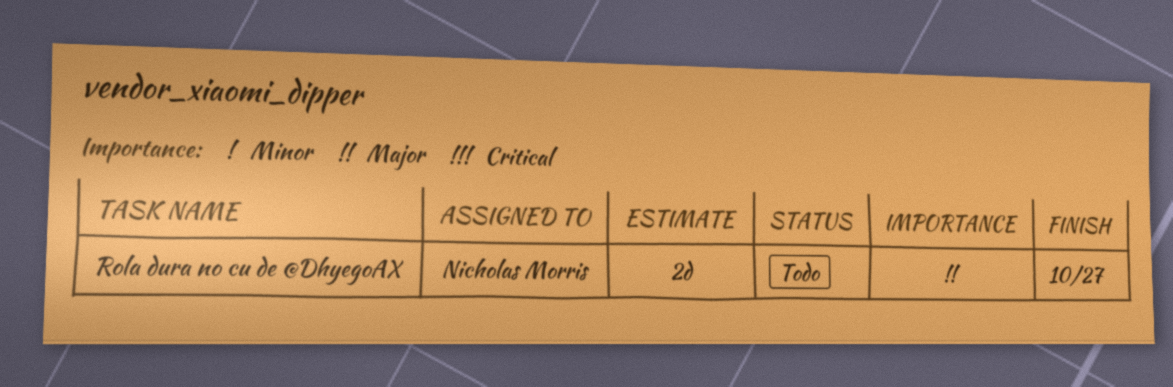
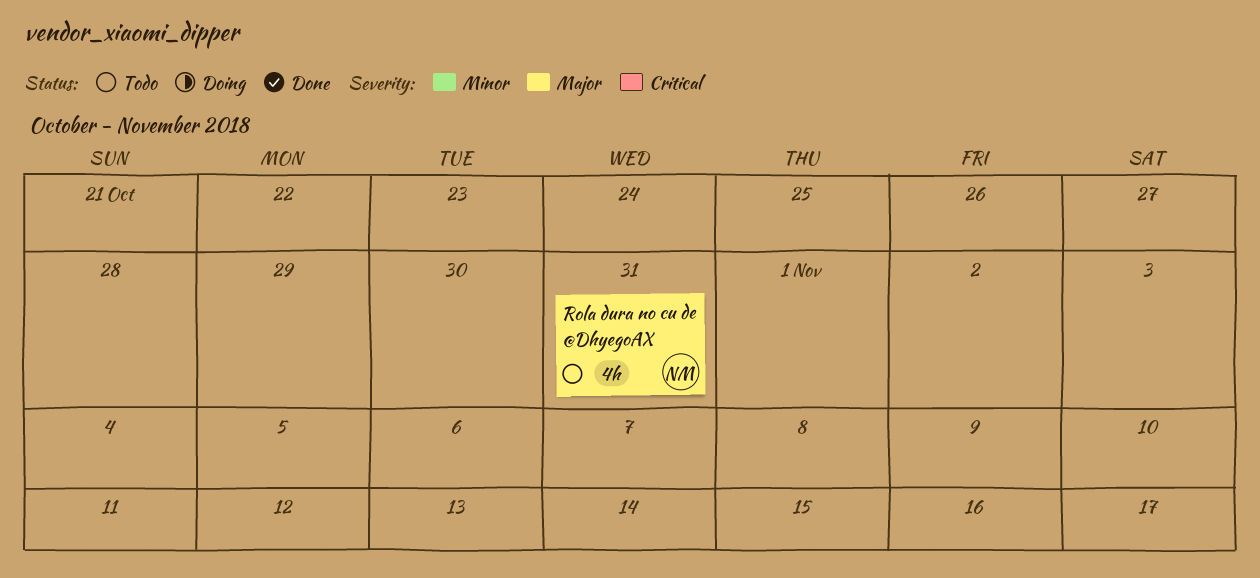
Rola dura no cu de @DhyegoAX, estimate: 2d -> 4h
Rola dura no cu de @DhyegoAX, due: Oct 27 -> Oct 31

